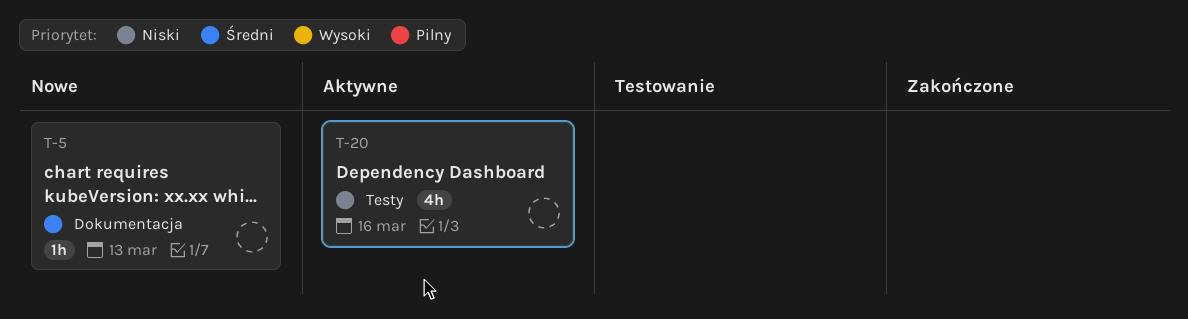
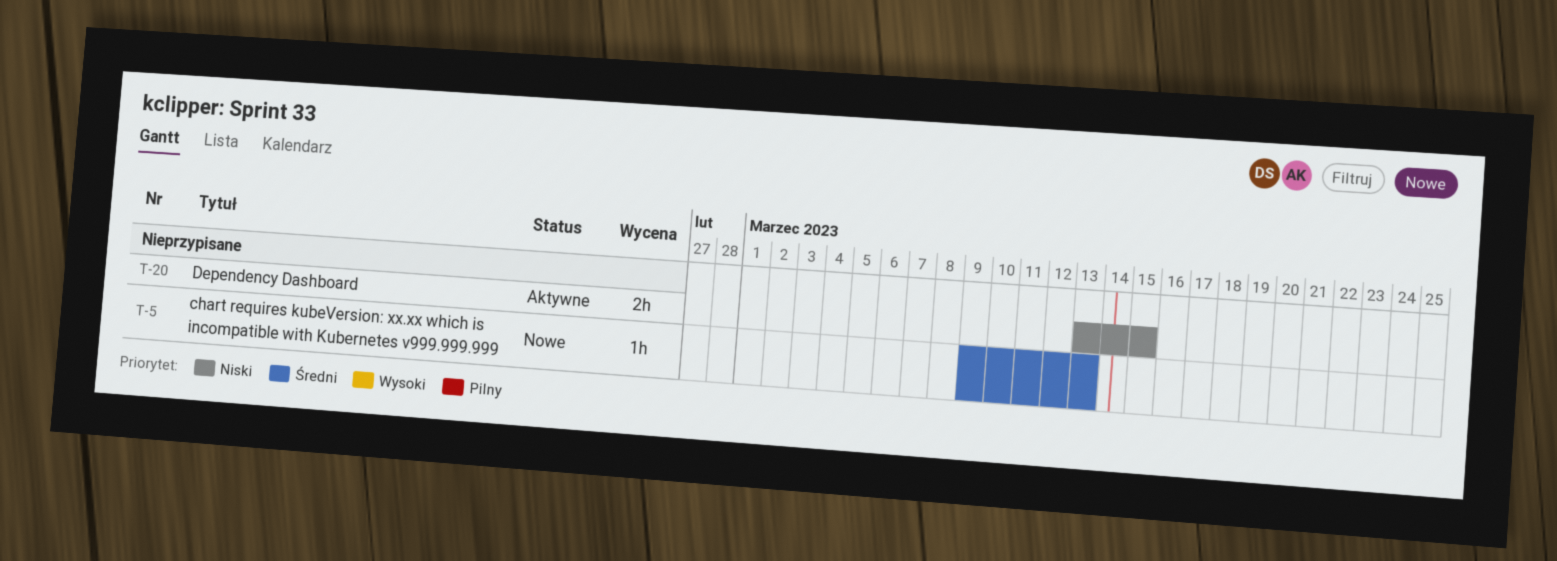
T-20, estimate: 4h -> 2h
T-20, due: Mar 16 -> Mar 15

